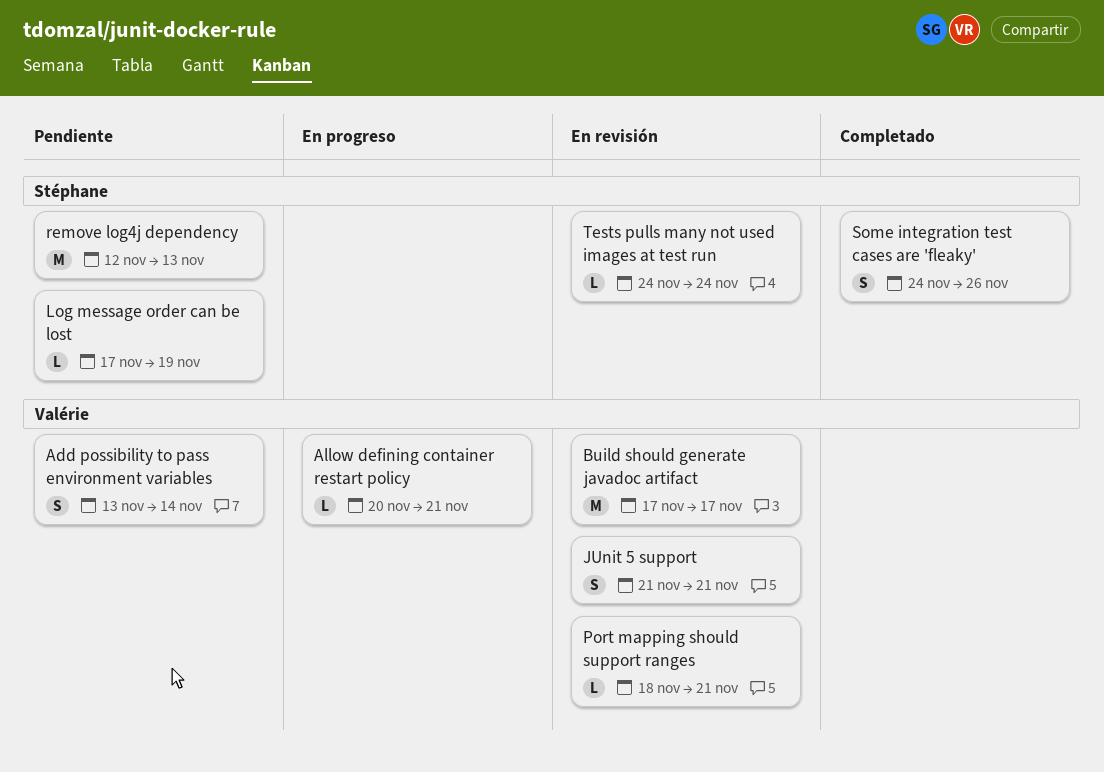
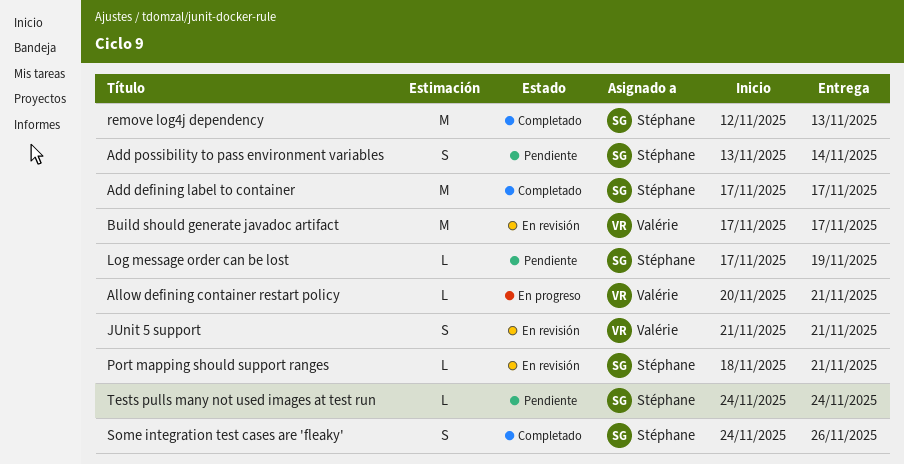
Add defining label to container: none -> present
Add possibility to pass environment variables, owner: Valérie -> Stéphane
Port mapping should support ranges, owner: Valérie -> Stéphane
remove log4j dependency, status: Pendiente -> Completado
Tests pulls many not used images at test run, status: En revisión -> Pendiente

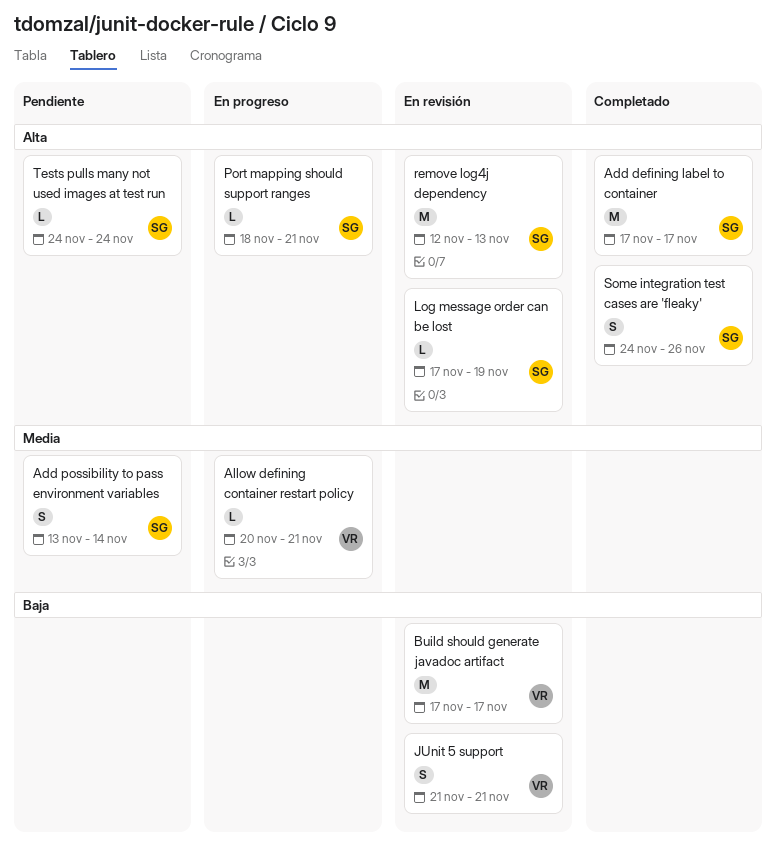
Log message order can be lost, status: Pendiente -> En revisión
Port mapping should support ranges, status: En revisión -> En progreso
remove log4j dependency, status: Completado -> En revisión

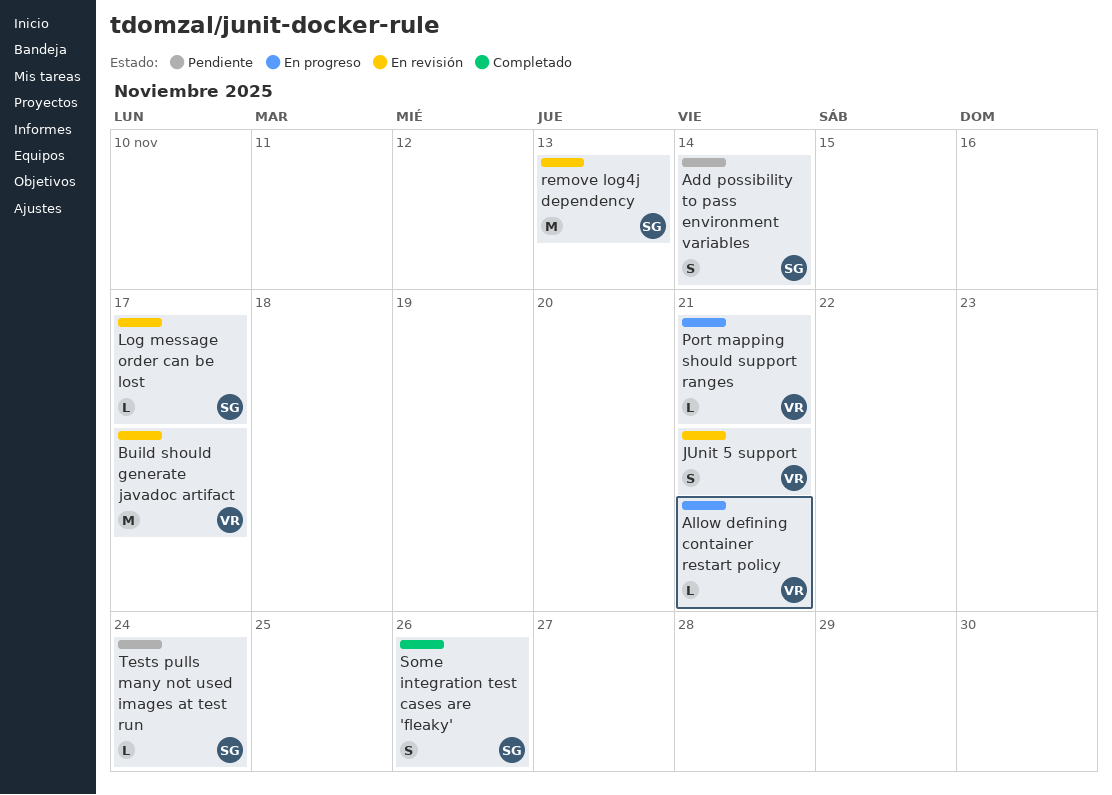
Add defining label to container: present -> none
Log message order can be lost, due: Nov 19 -> Nov 17
Port mapping should support ranges, owner: SG -> VR

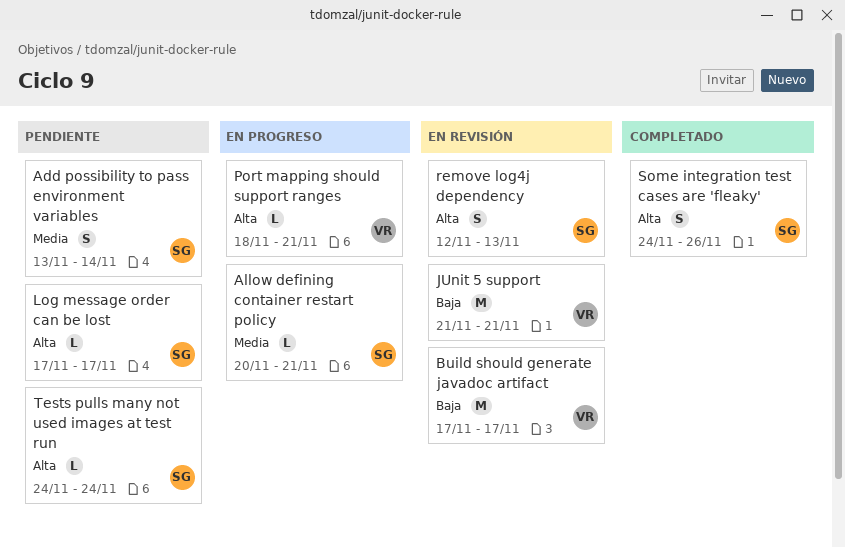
Allow defining container restart policy, owner: VR -> SG
JUnit 5 support, estimate: S -> M
Log message order can be lost, status: En revisión -> Pendiente
remove log4j dependency, estimate: M -> S

